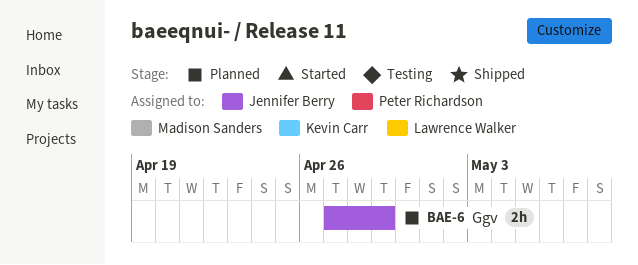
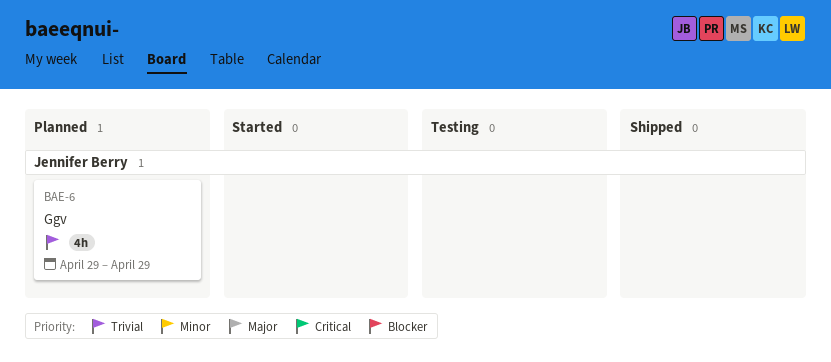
BAE-6, estimate: 2h -> 4h
BAE-6, start: Apr 27 -> Apr 29

